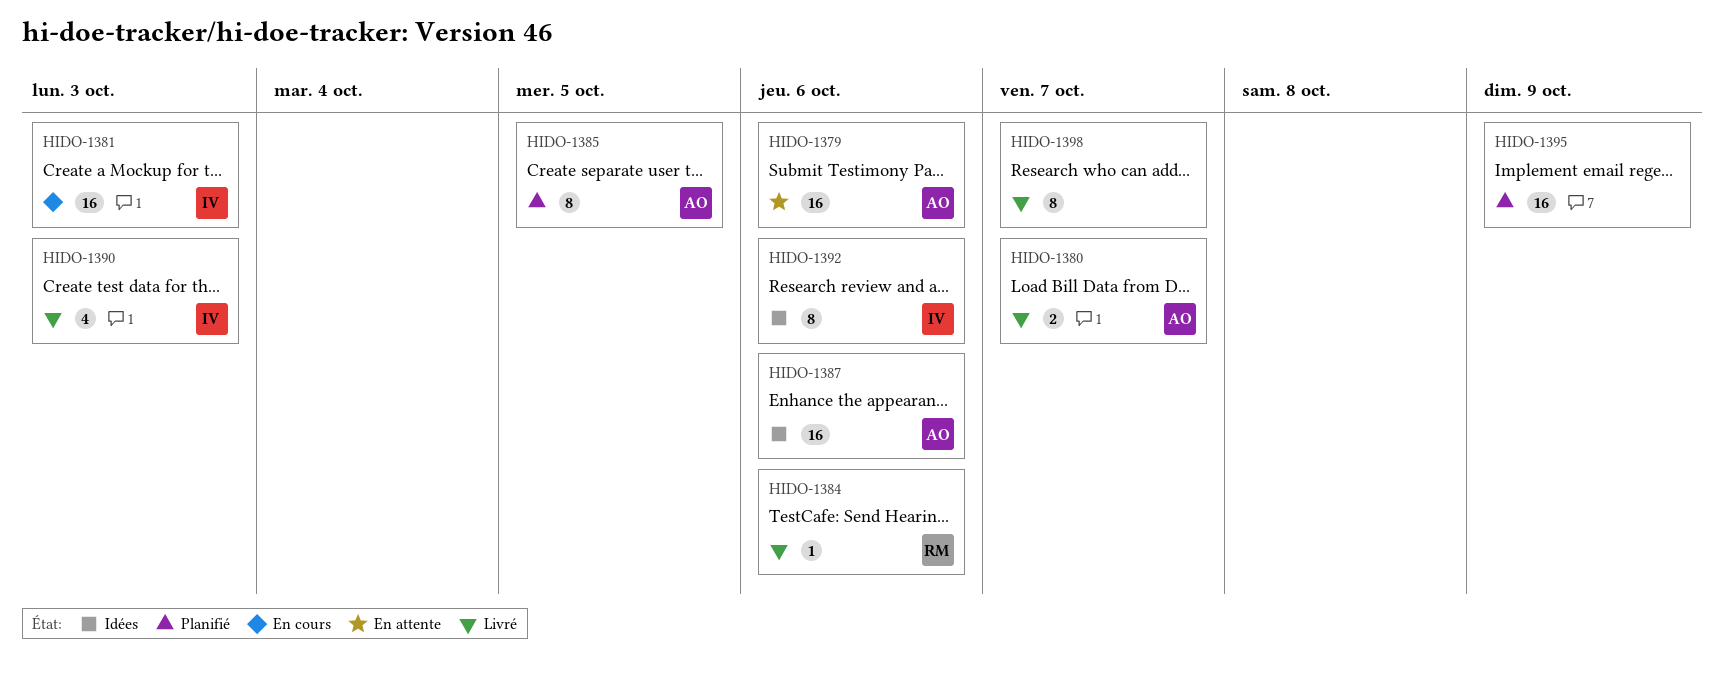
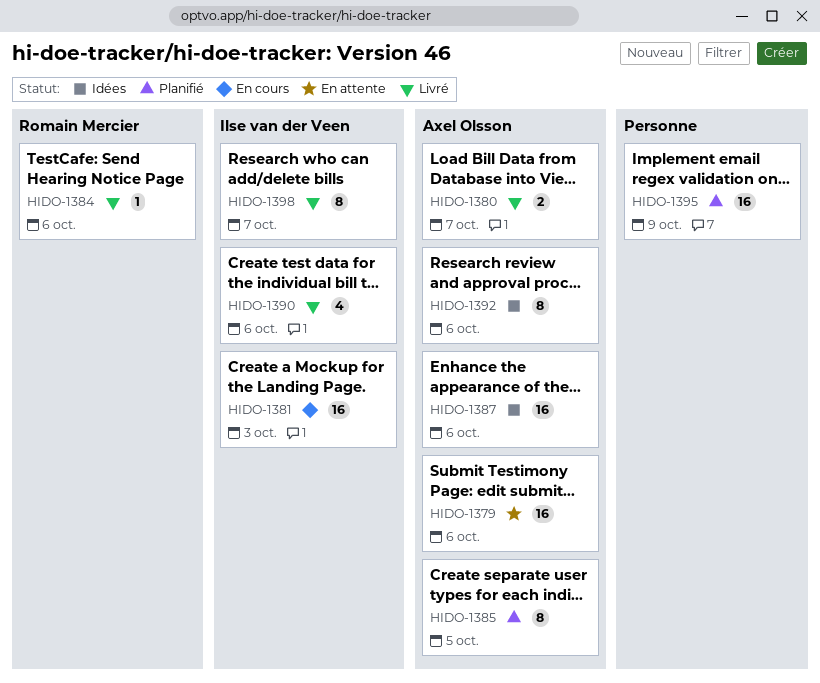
HIDO-1390, due: Oct 3 -> Oct 6
HIDO-1392, owner: Ilse van der Veen -> Axel Olsson
HIDO-1398, owner: none -> Ilse van der Veen

